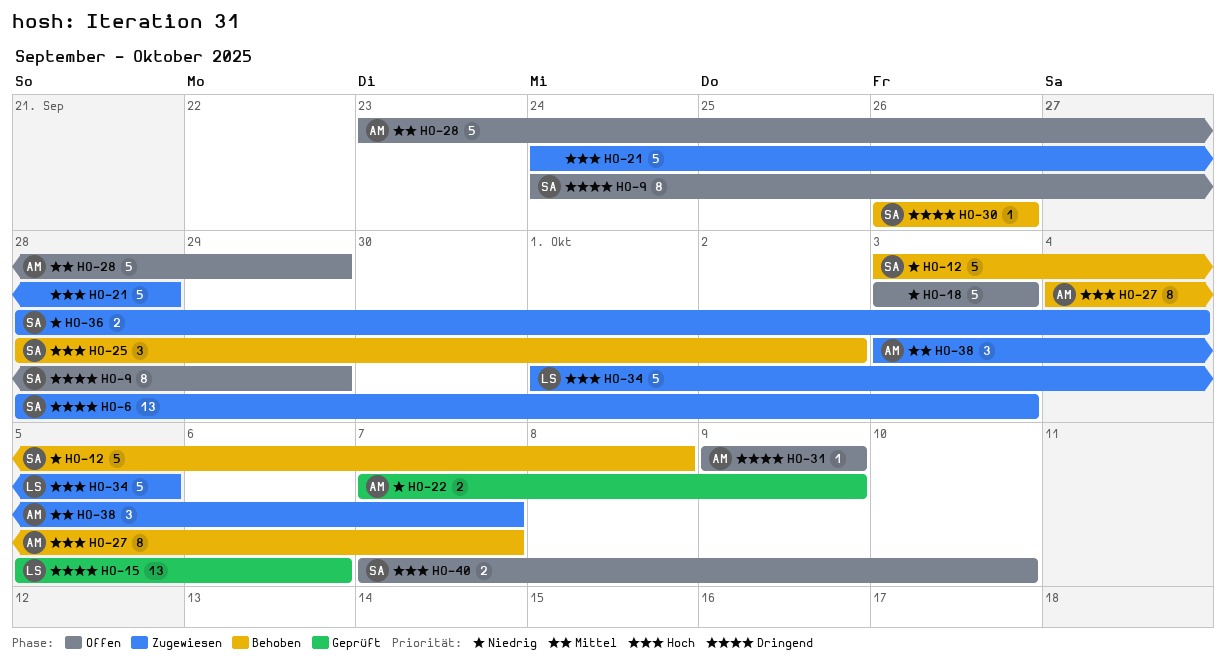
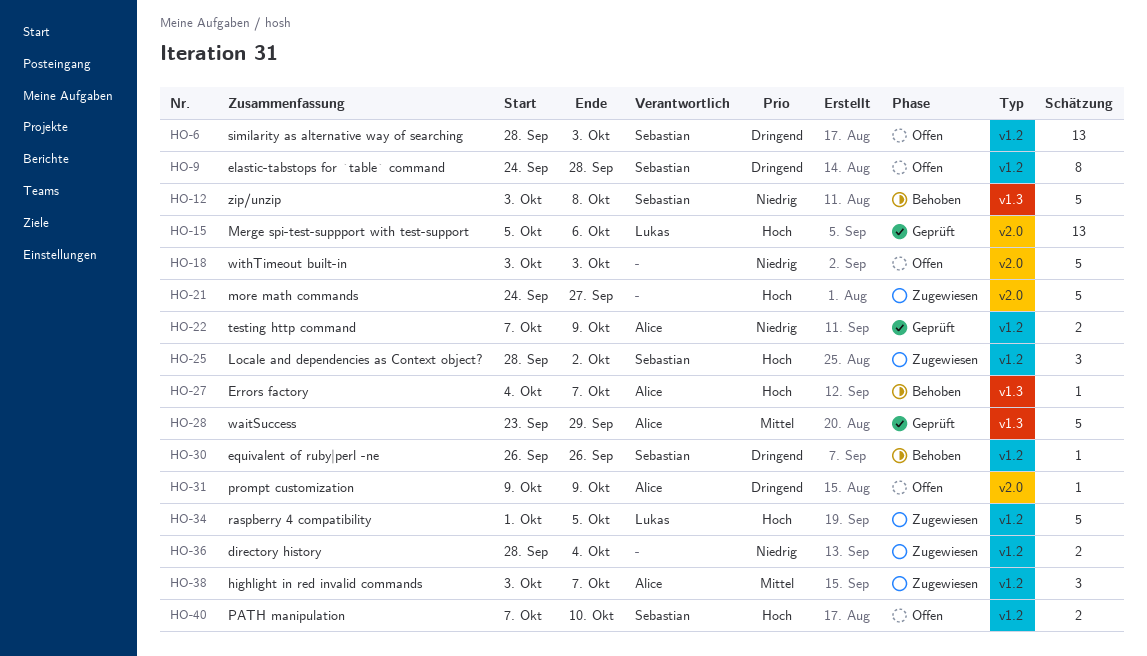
HO-6, status: Zugewiesen -> Offen
HO-9, due: Sep 29 -> Sep 28
HO-15, priority: Dringend -> Hoch
HO-21, due: Sep 28 -> Sep 27
HO-25, status: Behoben -> Zugewiesen
HO-27, estimate: 8 -> 1
HO-28, status: Offen -> Geprüft
HO-36, owner: Sebastian -> none

